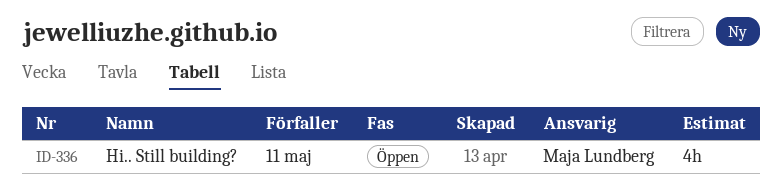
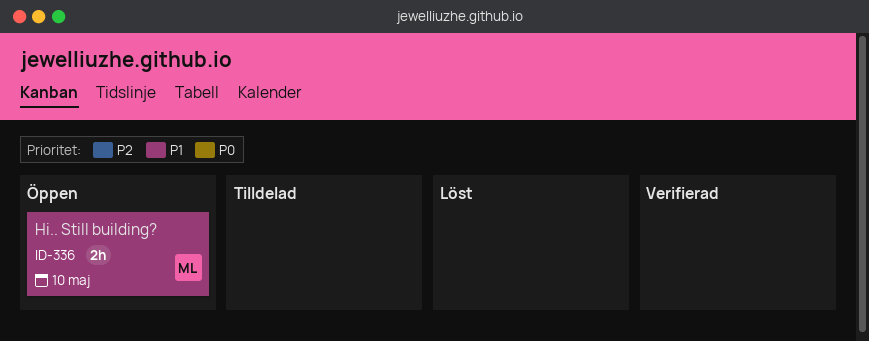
ID-336, estimate: 4h -> 2h
ID-336, due: May 11 -> May 10

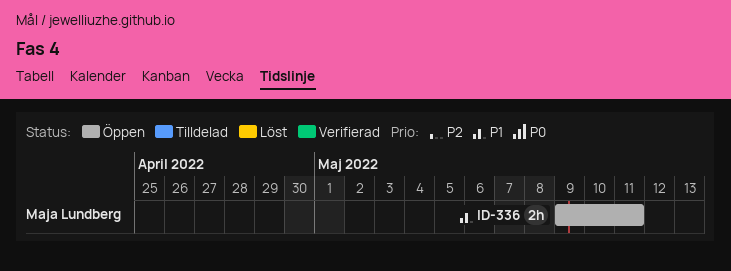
ID-336, due: May 10 -> May 11

